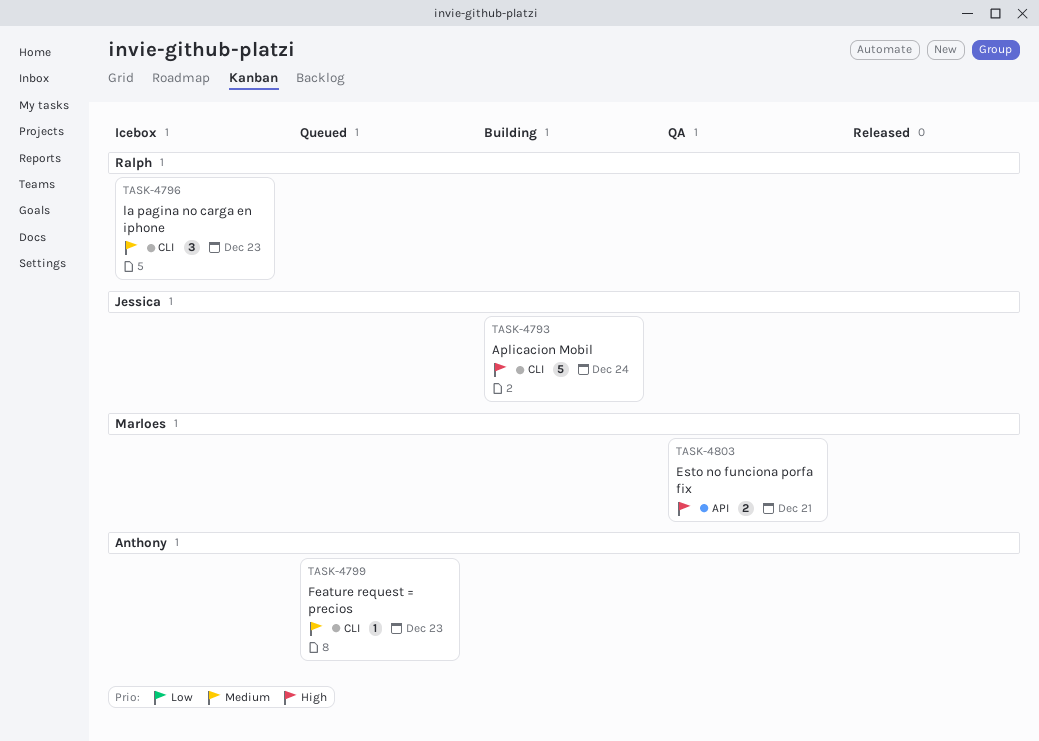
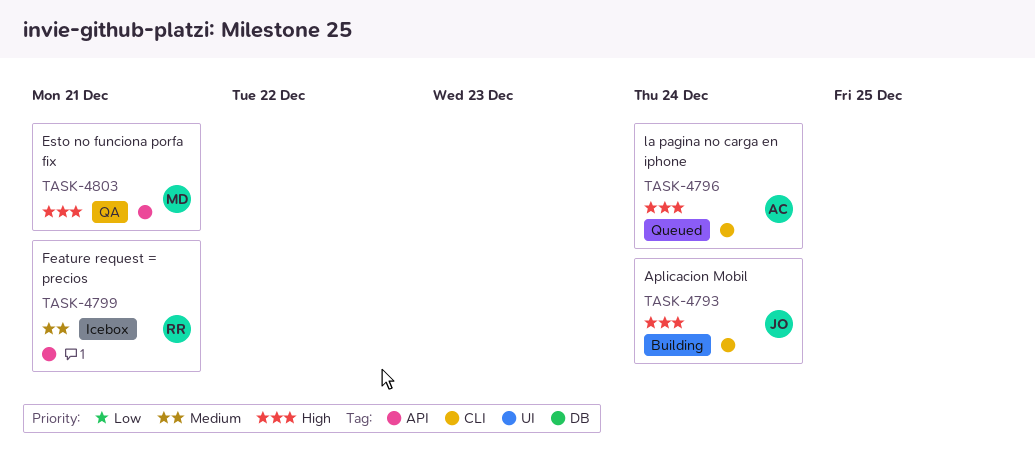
TASK-4796, status: Icebox -> Queued
TASK-4796, owner: Ralph -> Anthony
TASK-4796, priority: Medium -> High
TASK-4796, due: Dec 23 -> Dec 24
TASK-4799, status: Queued -> Icebox
TASK-4799, owner: Anthony -> Ralph
TASK-4799, label: CLI -> API
TASK-4799, due: Dec 23 -> Dec 21

